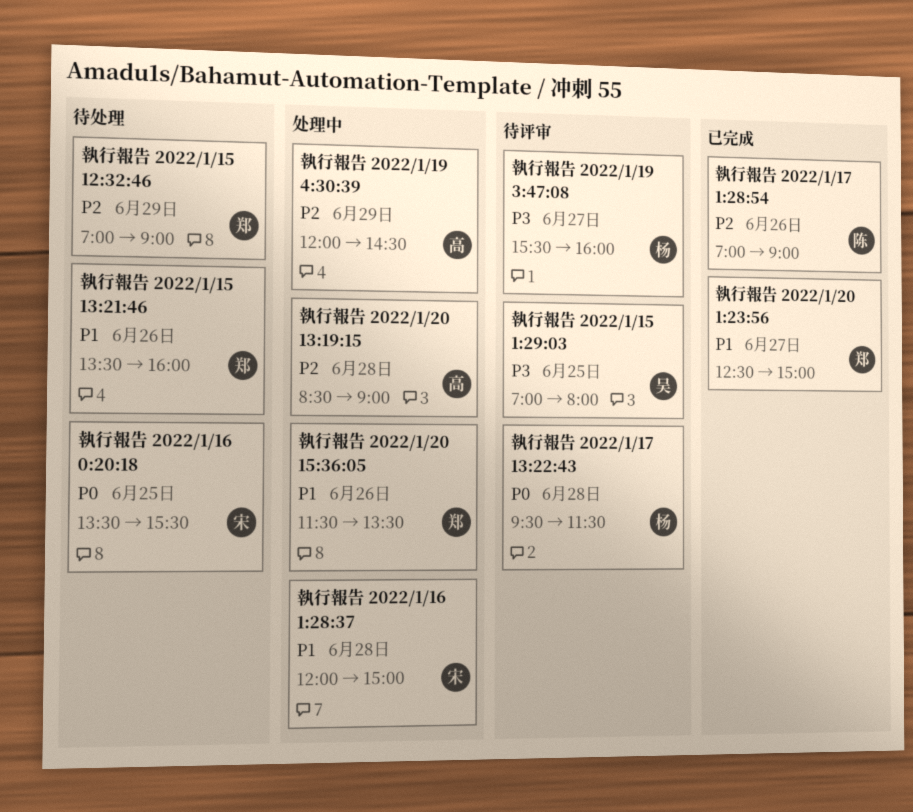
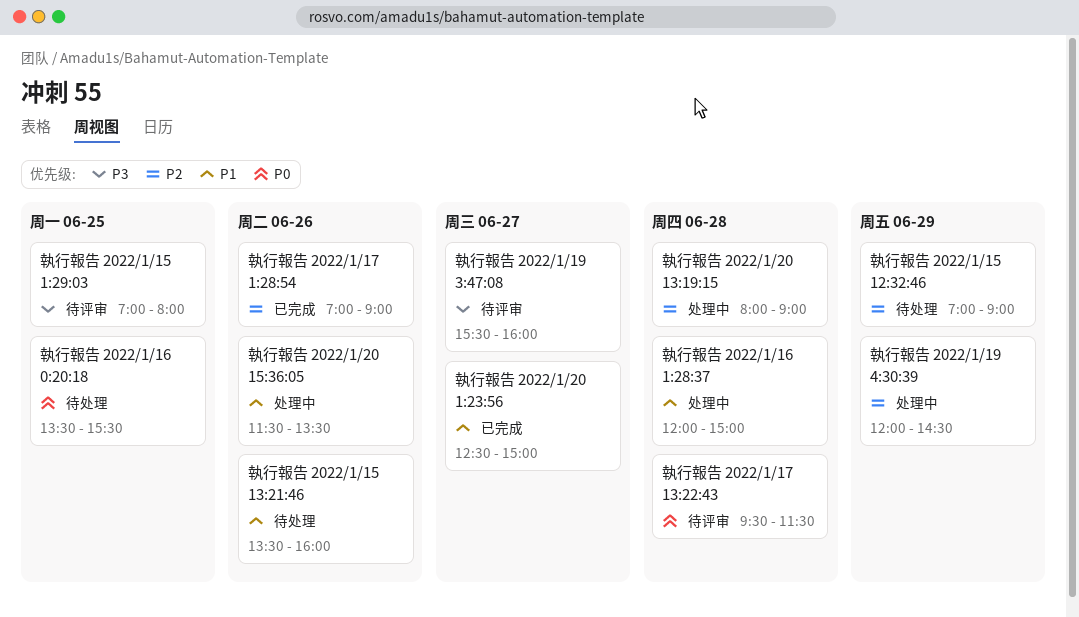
執行報告 2022/1/20 13:19:15, begins: 08:30 -> 08:00

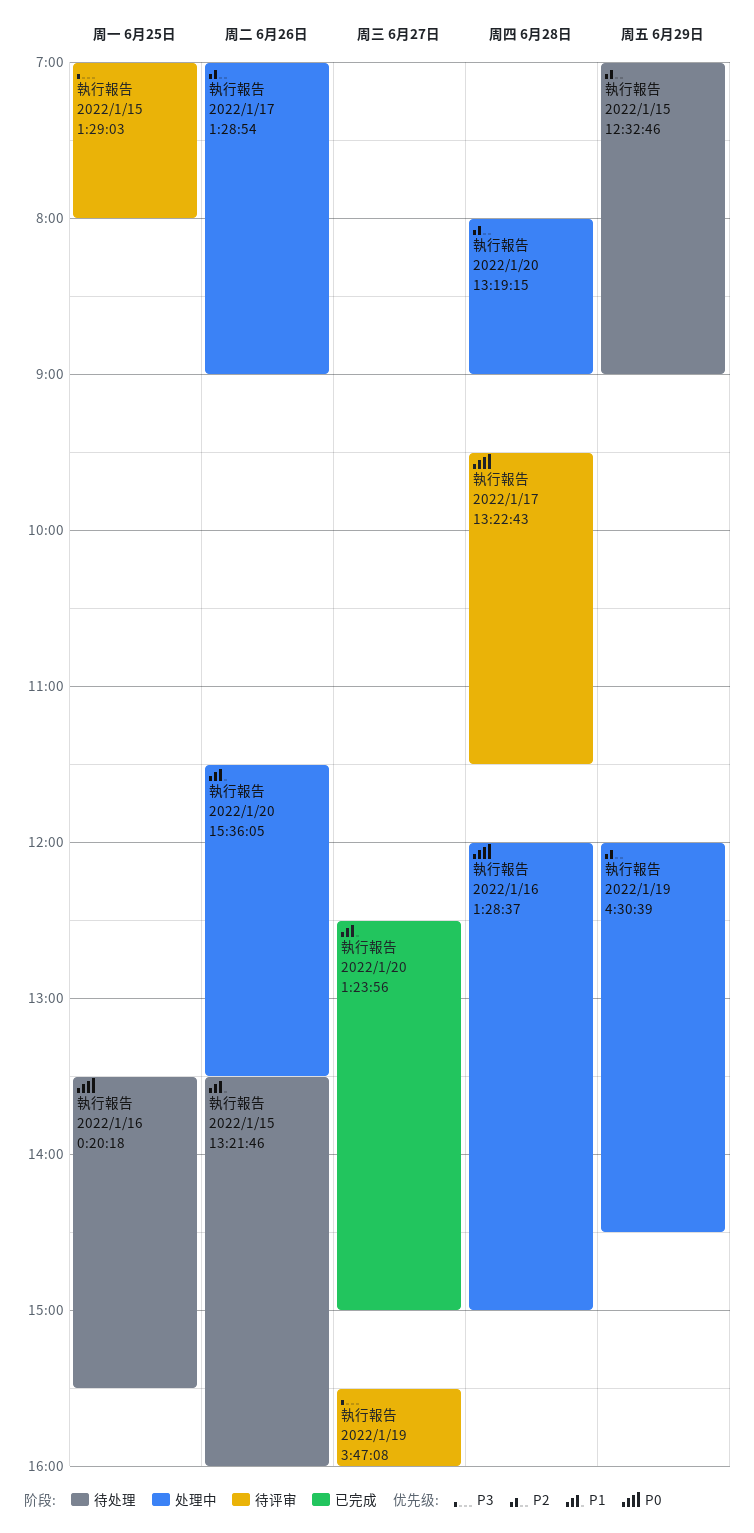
執行報告 2022/1/16 1:28:37, priority: P1 -> P0
執行報告 2022/1/17 1:28:54, status: 已完成 -> 处理中

